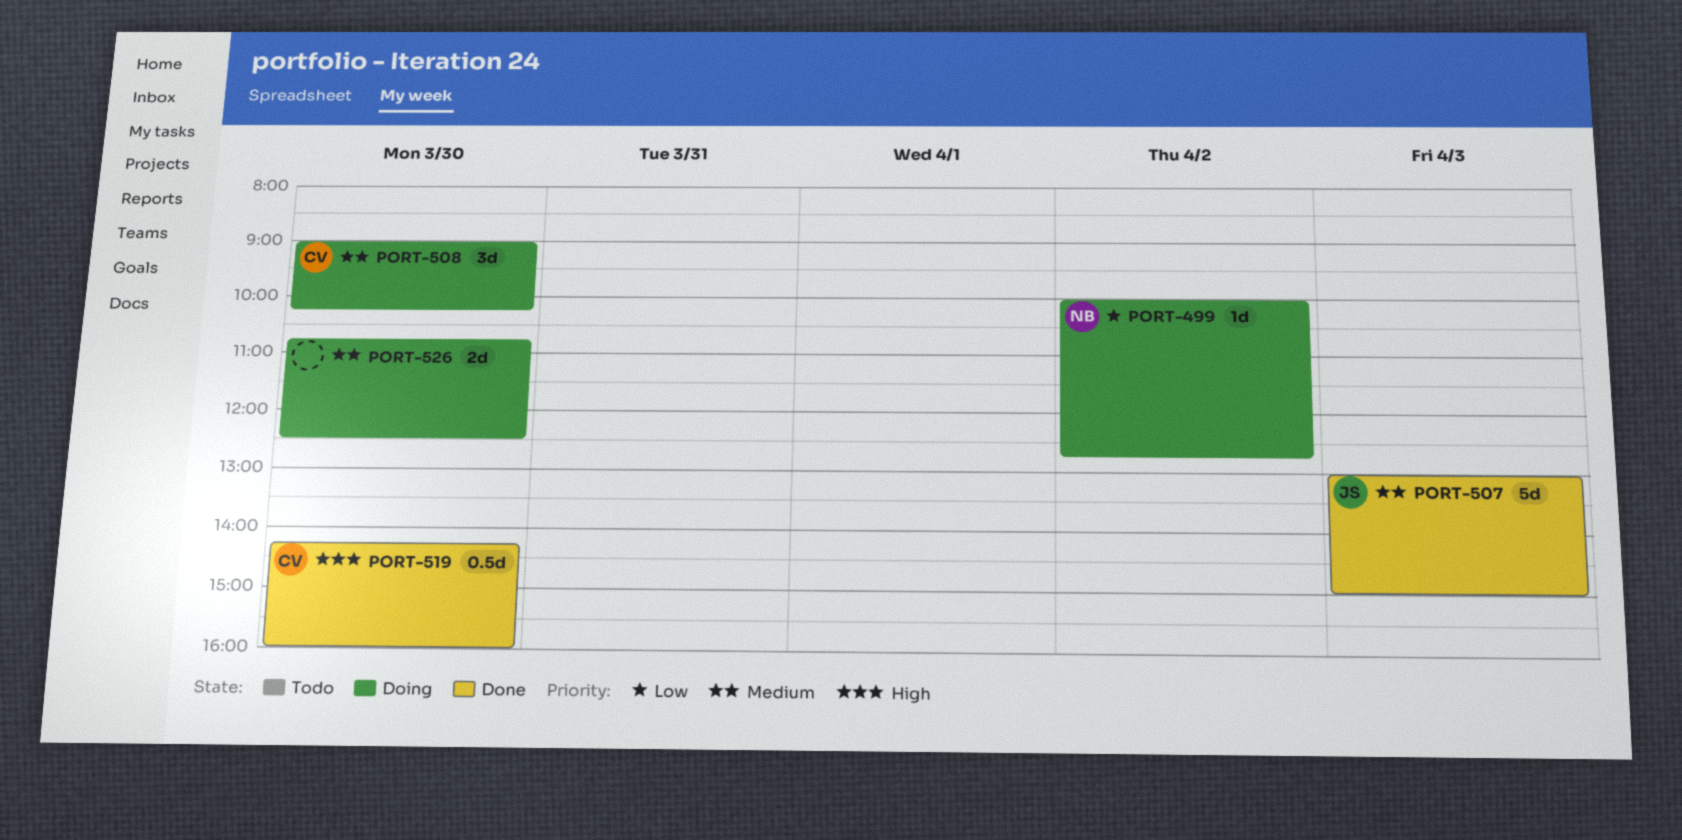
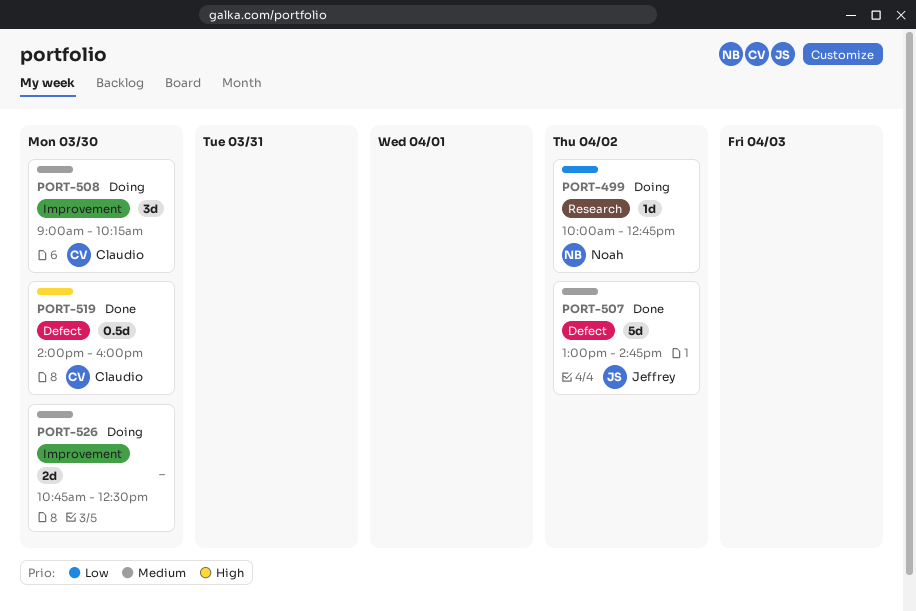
PORT-507, day: Apr 3 -> Apr 2
PORT-507, ends: 15:00 -> 14:45
PORT-519, begins: 14:15 -> 14:00

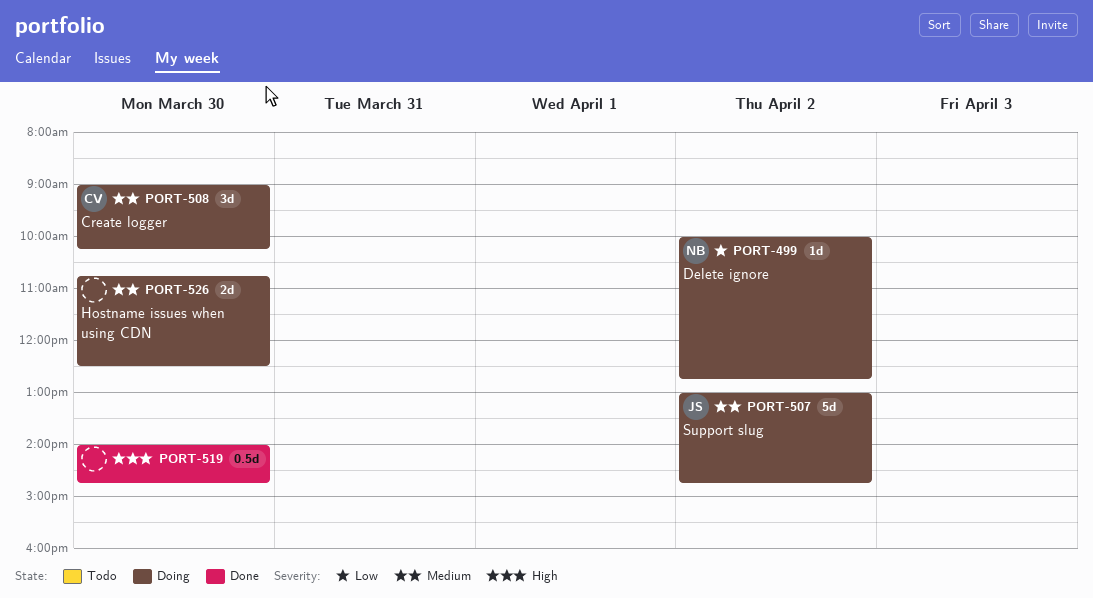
PORT-507, status: Done -> Doing
PORT-519, owner: Claudio -> none
PORT-519, ends: 16:00 -> 14:45

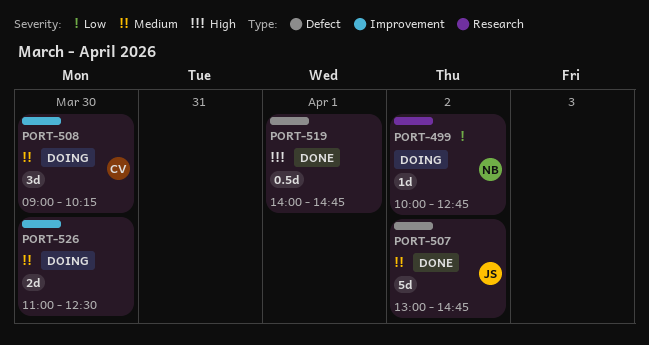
PORT-507, status: Doing -> Done
PORT-519, day: Mar 30 -> Apr 1
PORT-526, begins: 10:45 -> 11:00

